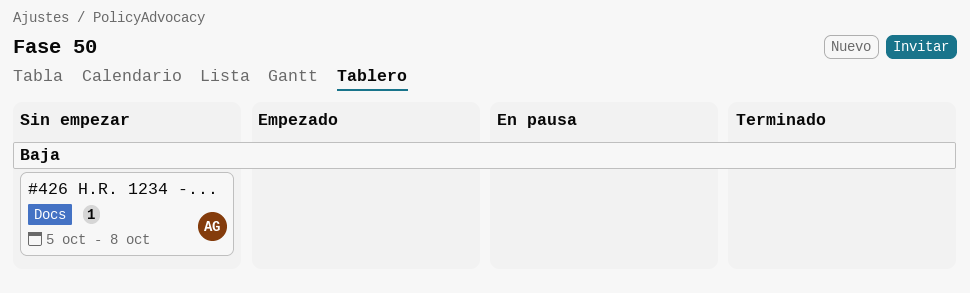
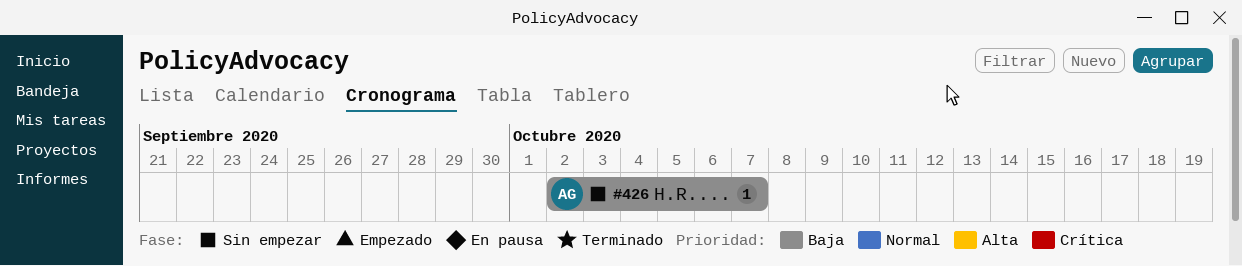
#426, start: Oct 5 -> Oct 2
#426, due: Oct 8 -> Oct 7

